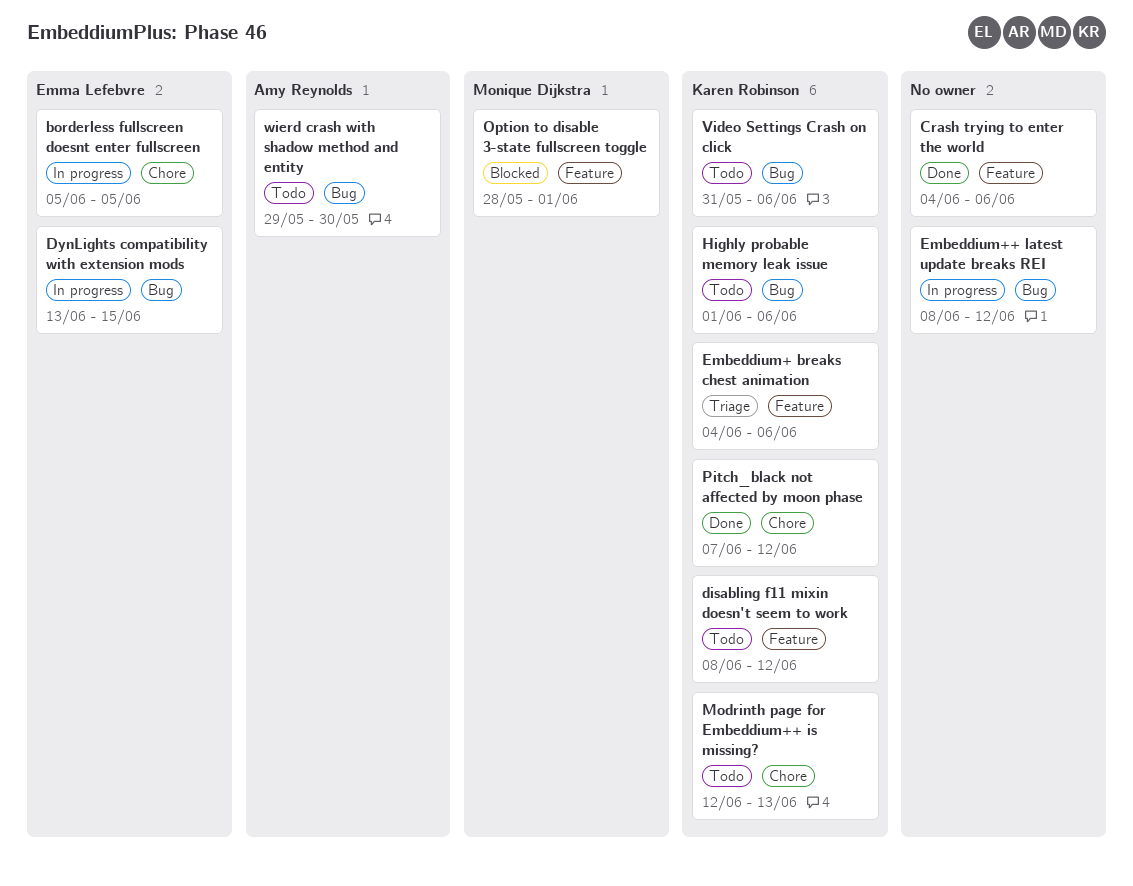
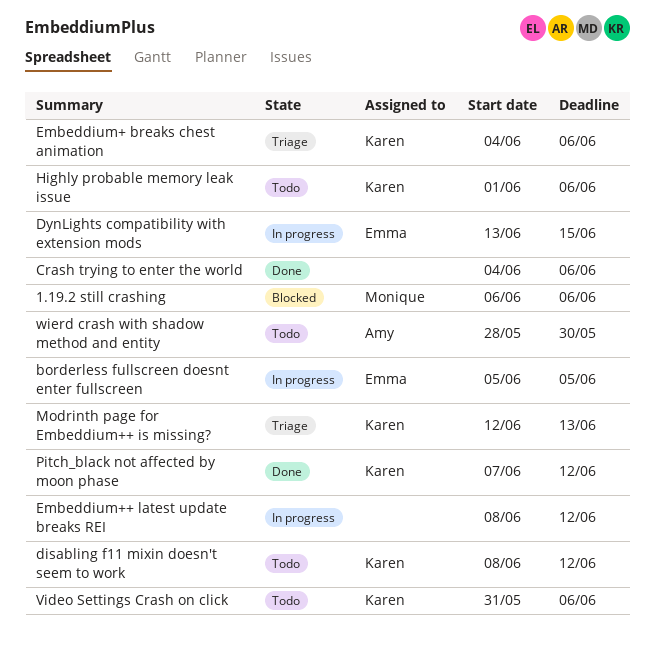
1.19.2 still crashing: none -> present
Modrinth page for Embeddium++ is missing?, status: Todo -> Triage
Option to disable 3-state fullscreen toggle: present -> none
wierd crash with shadow method and entity, start: May 29 -> May 28

